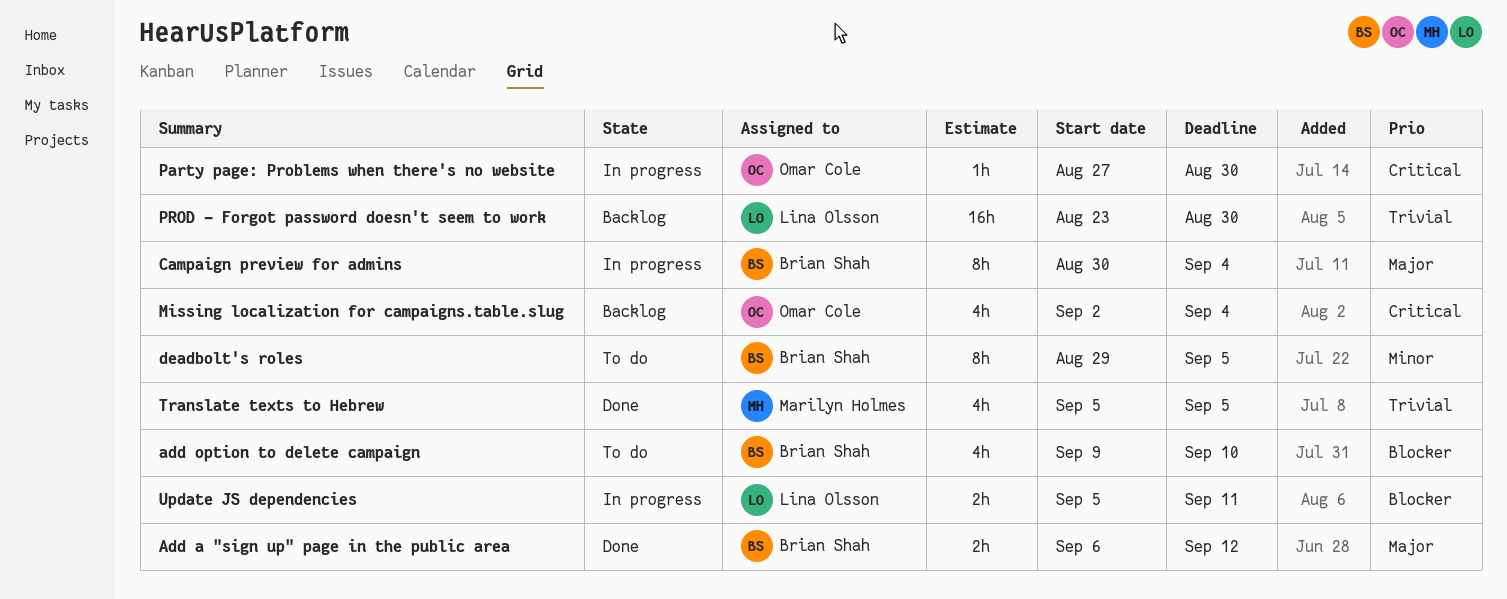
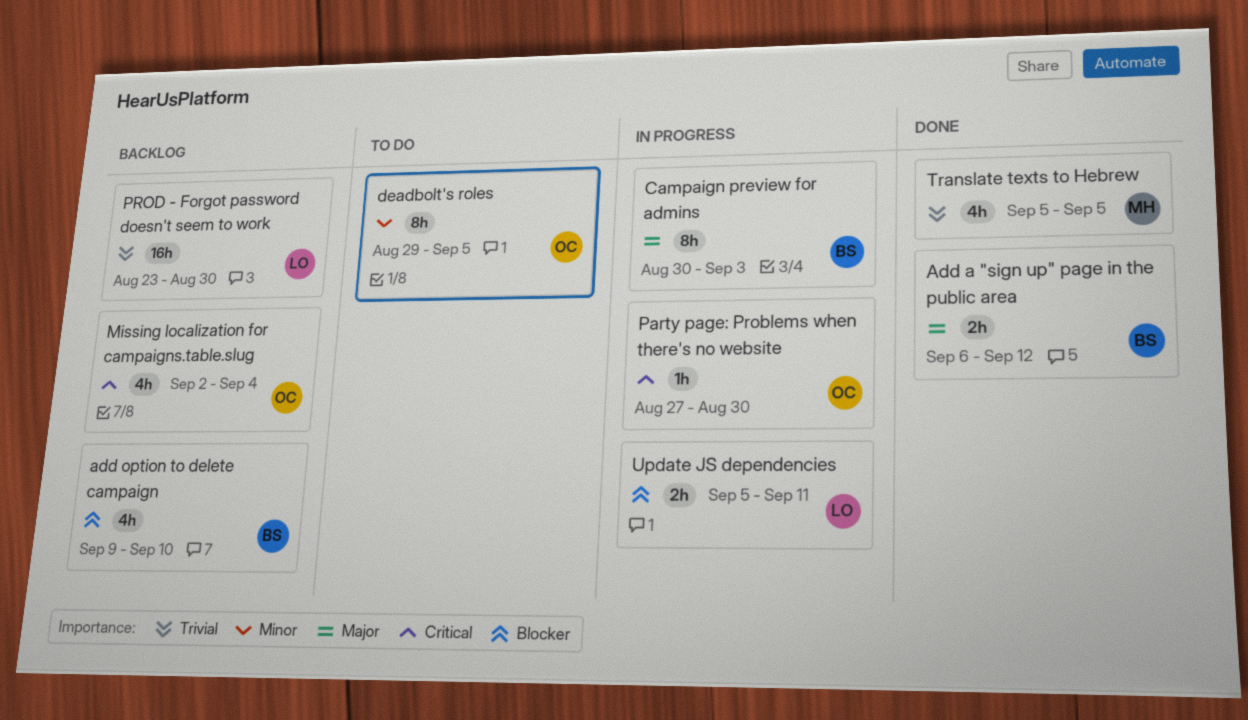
add option to delete campaign, status: To do -> Backlog
Campaign preview for admins, due: Sep 4 -> Sep 3
deadbolt's roles, owner: Brian Shah -> Omar Cole

